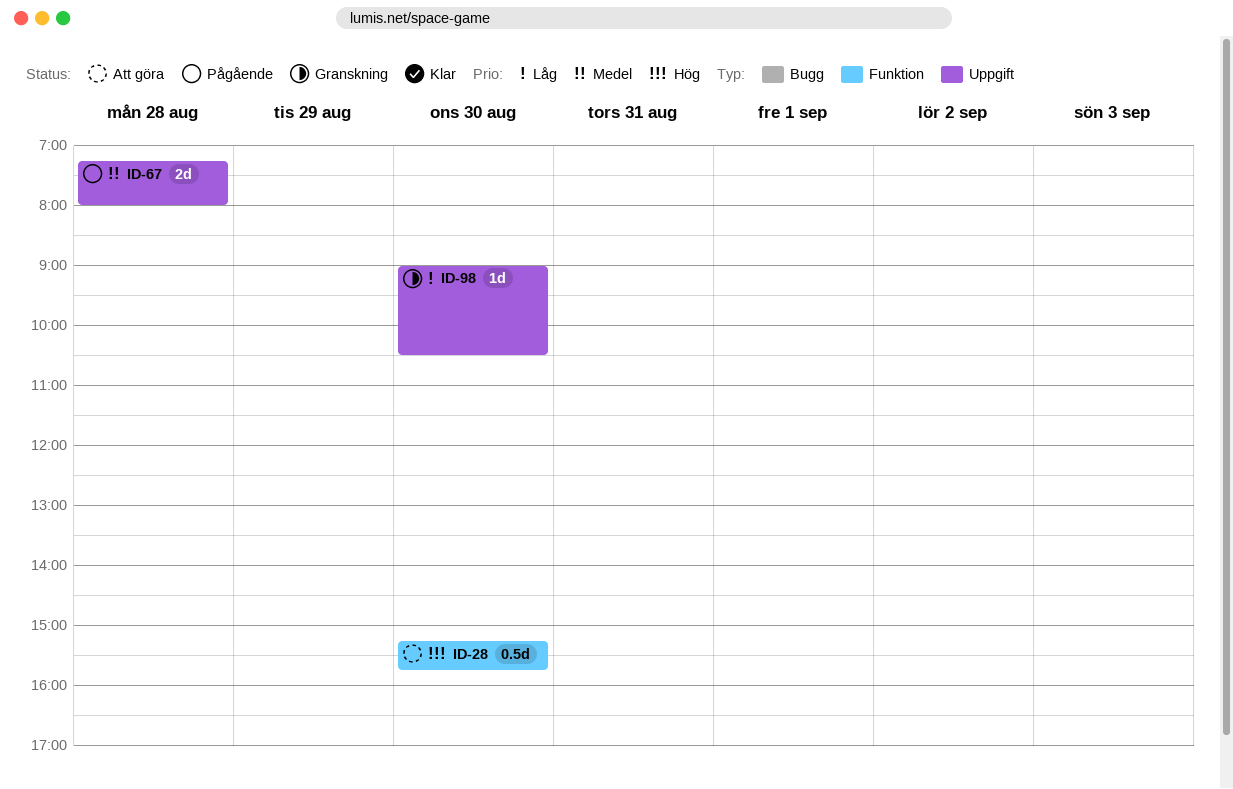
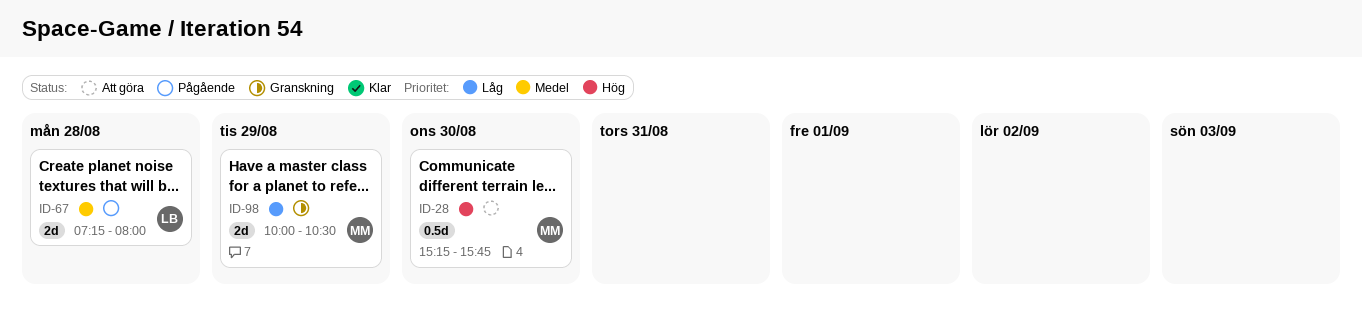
ID-98, estimate: 1d -> 2d
ID-98, day: Aug 30 -> Aug 29
ID-98, begins: 09:00 -> 10:00

